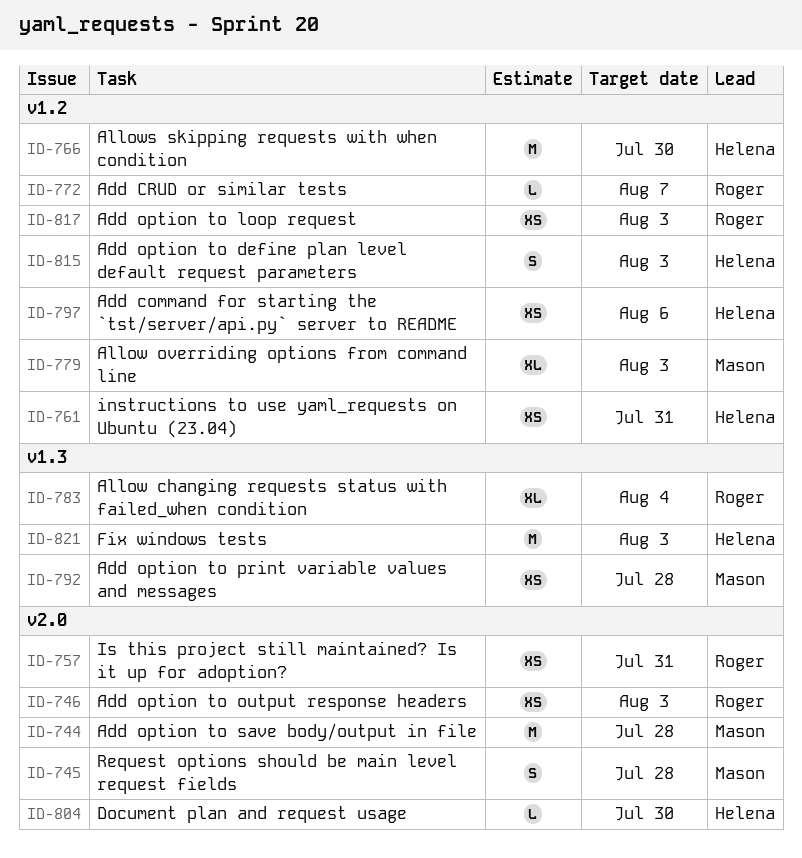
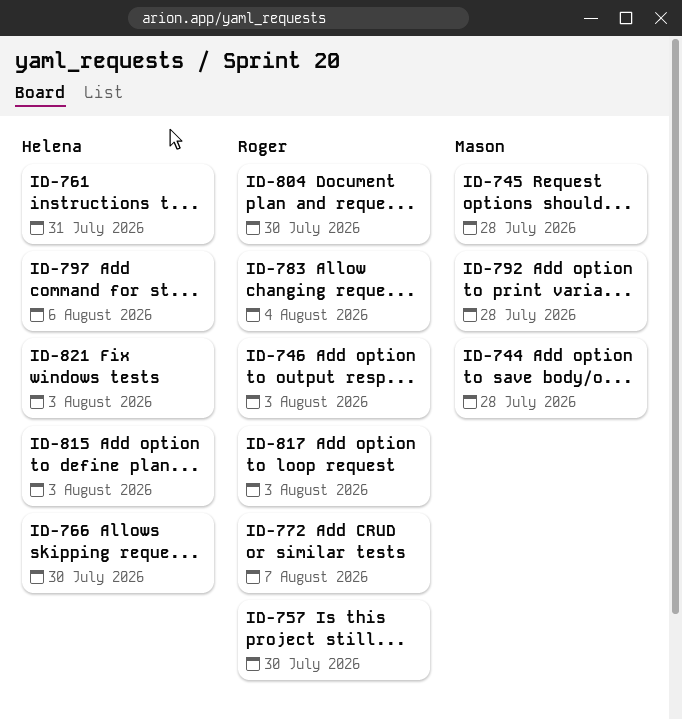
ID-757, due: Jul 31 -> Jul 30
ID-779: present -> none
ID-804, owner: Helena -> Roger

